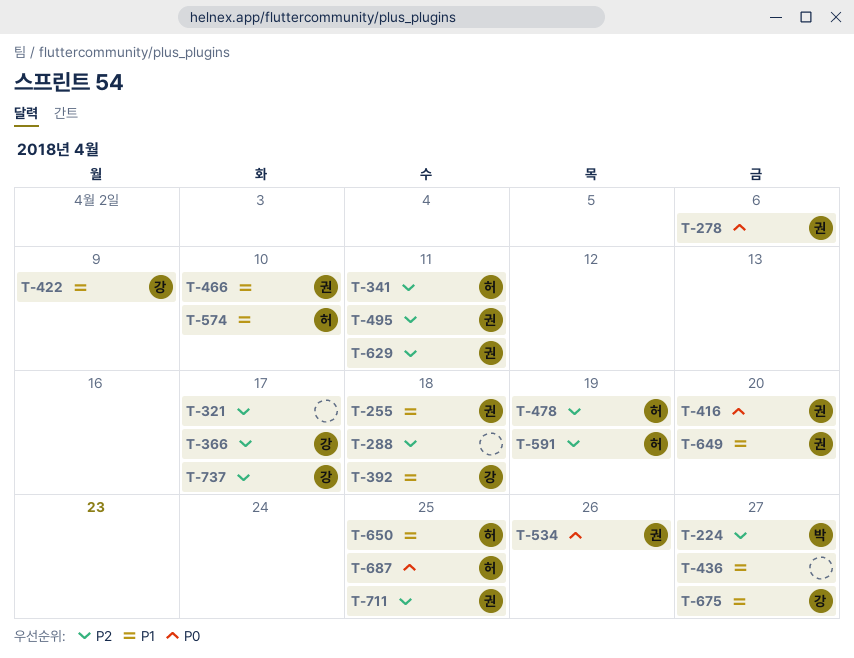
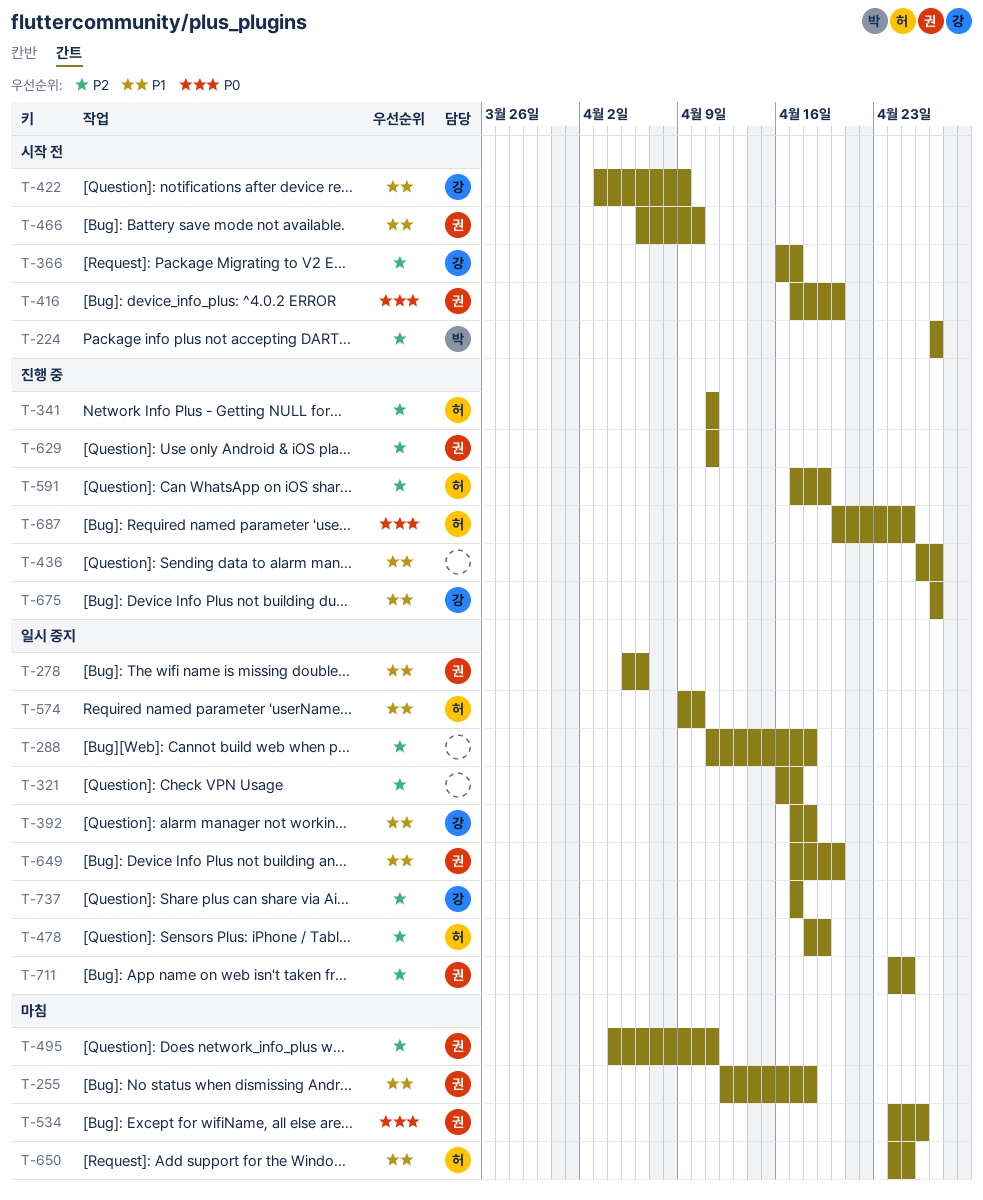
T-278, priority: P0 -> P1

